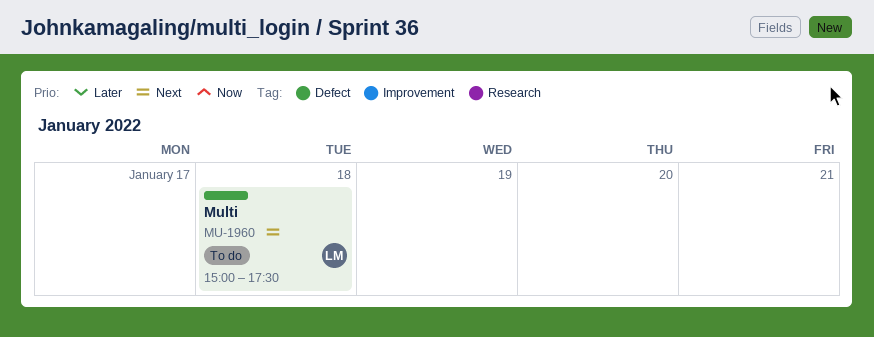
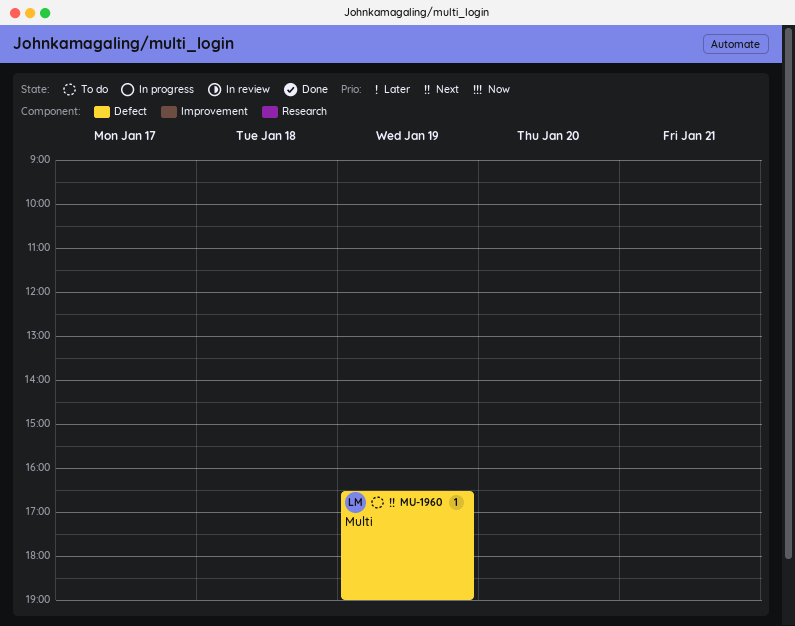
MU-1960, day: Jan 18 -> Jan 19
MU-1960, begins: 15:00 -> 16:30
MU-1960, ends: 17:30 -> 19:00

